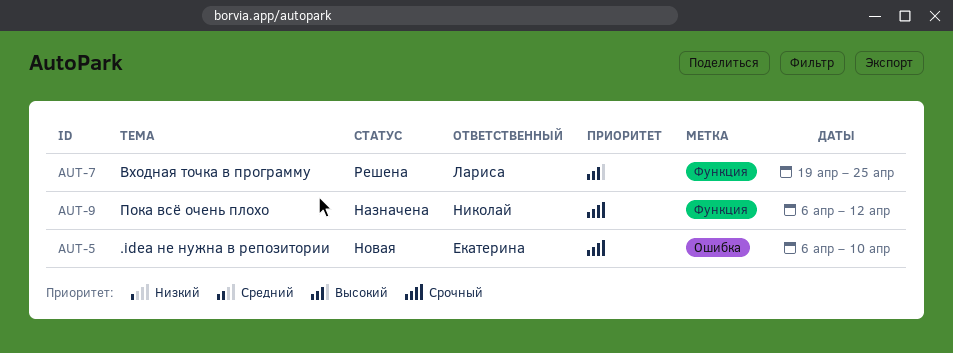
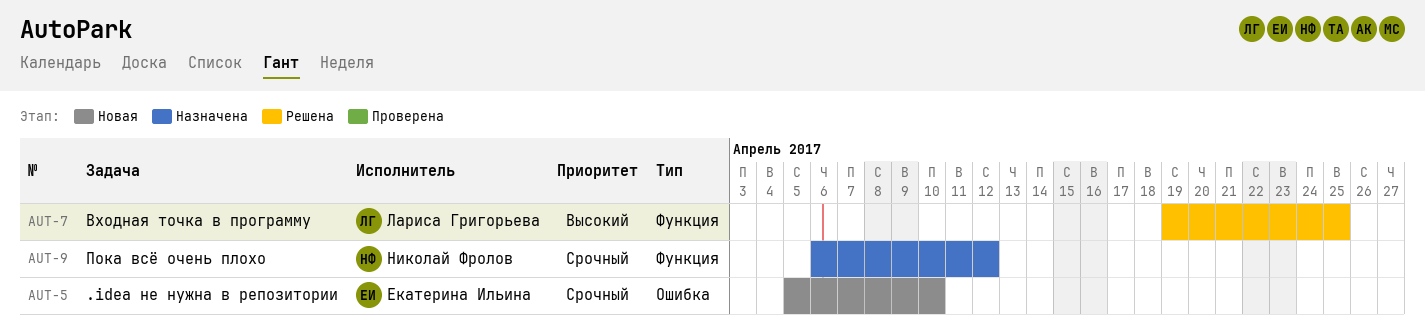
AUT-5, start: Apr 6 -> Apr 5

